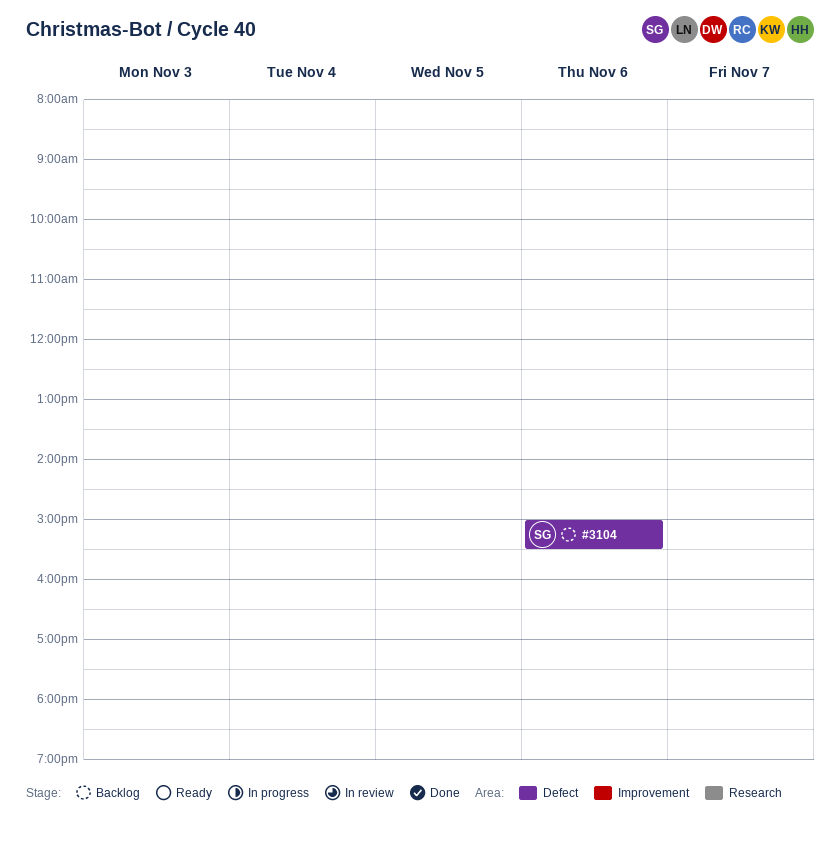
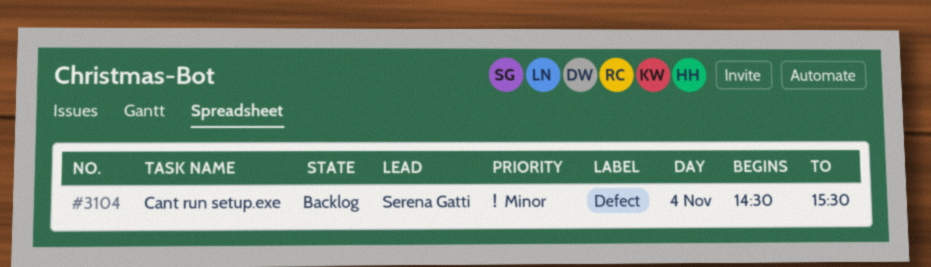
#3104, day: Nov 6 -> Nov 4
#3104, begins: 15:00 -> 14:30

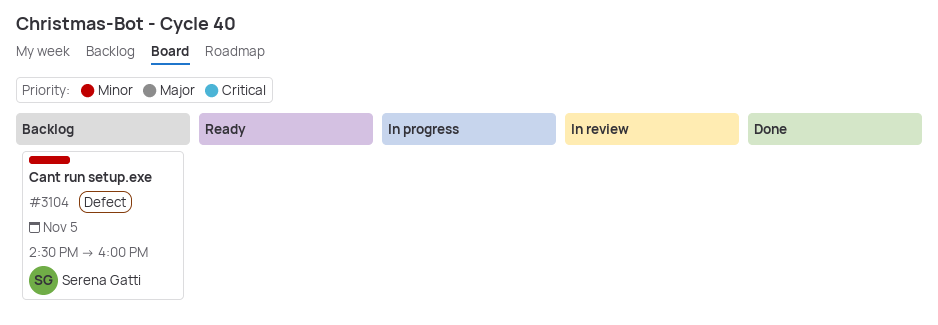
#3104, day: Nov 4 -> Nov 5
#3104, ends: 15:30 -> 16:00

